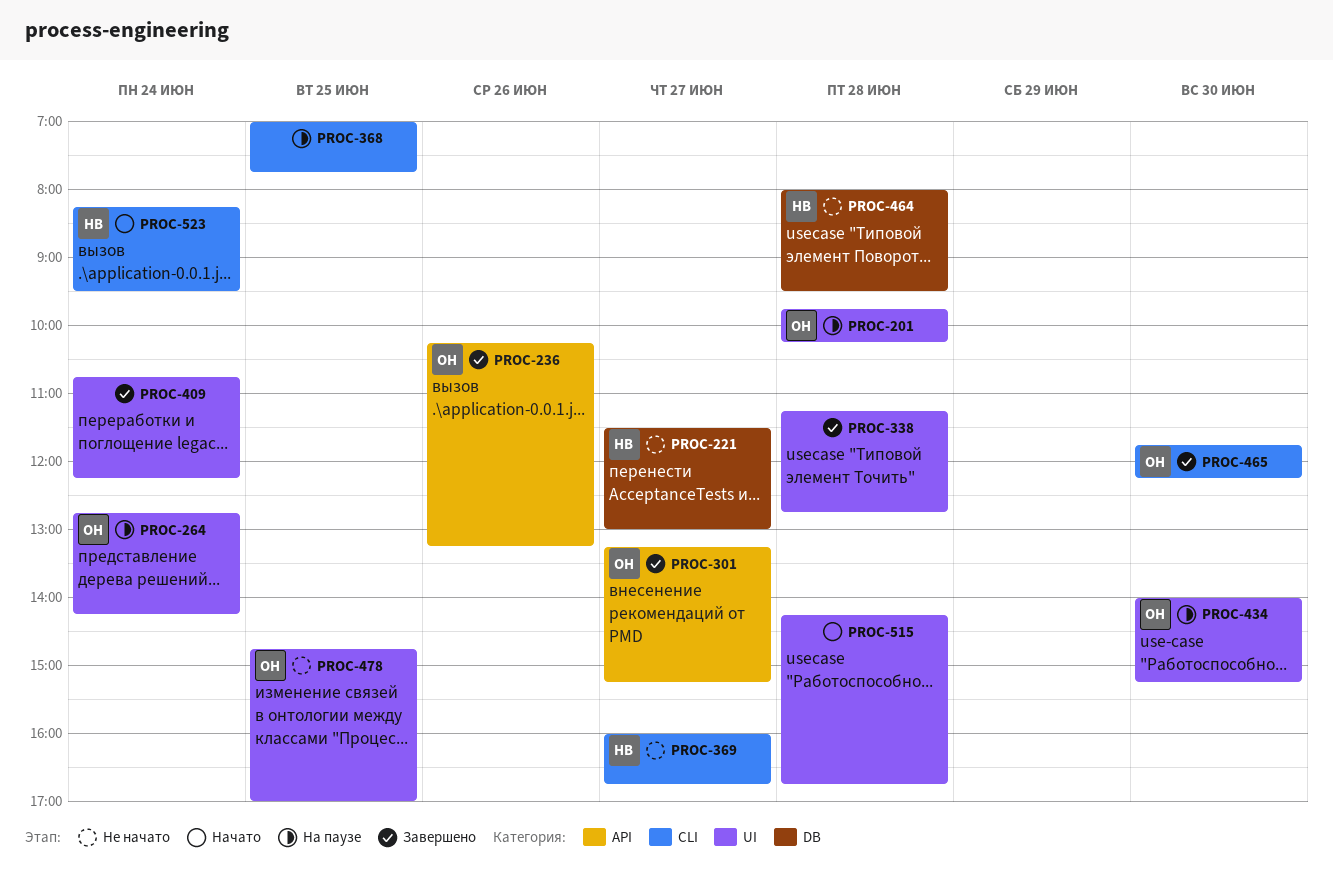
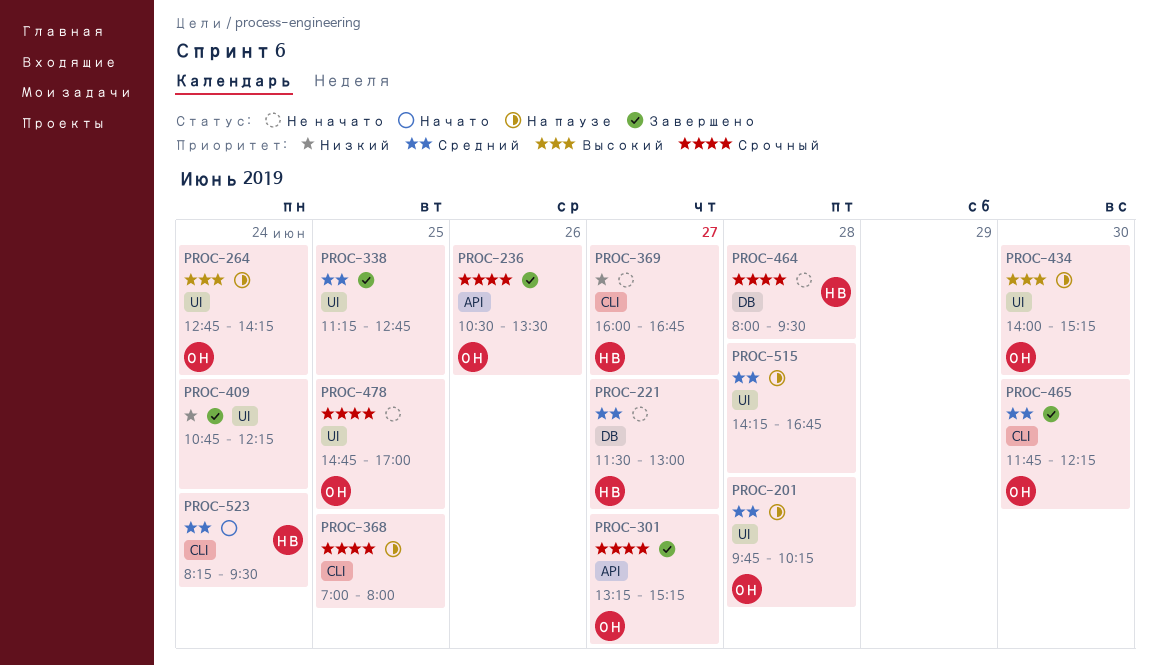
PROC-236, begins: 10:15 -> 10:30
PROC-236, ends: 13:15 -> 13:30
PROC-338, day: Jun 28 -> Jun 25
PROC-368, ends: 07:45 -> 08:00
PROC-515, status: Начато -> На паузе

